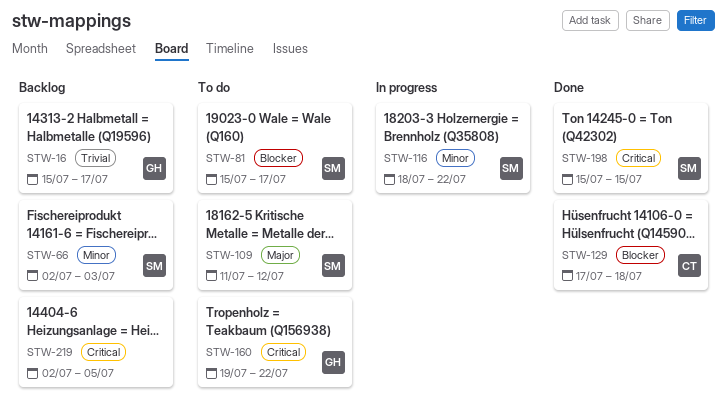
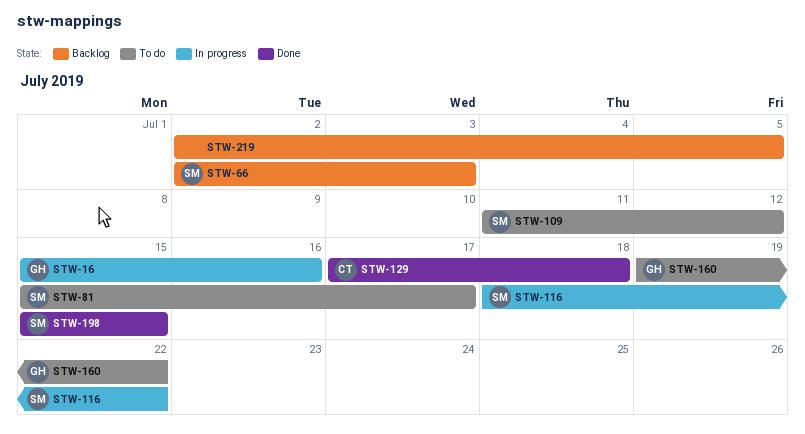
STW-16, status: Backlog -> In progress
STW-16, due: Jul 17 -> Jul 16

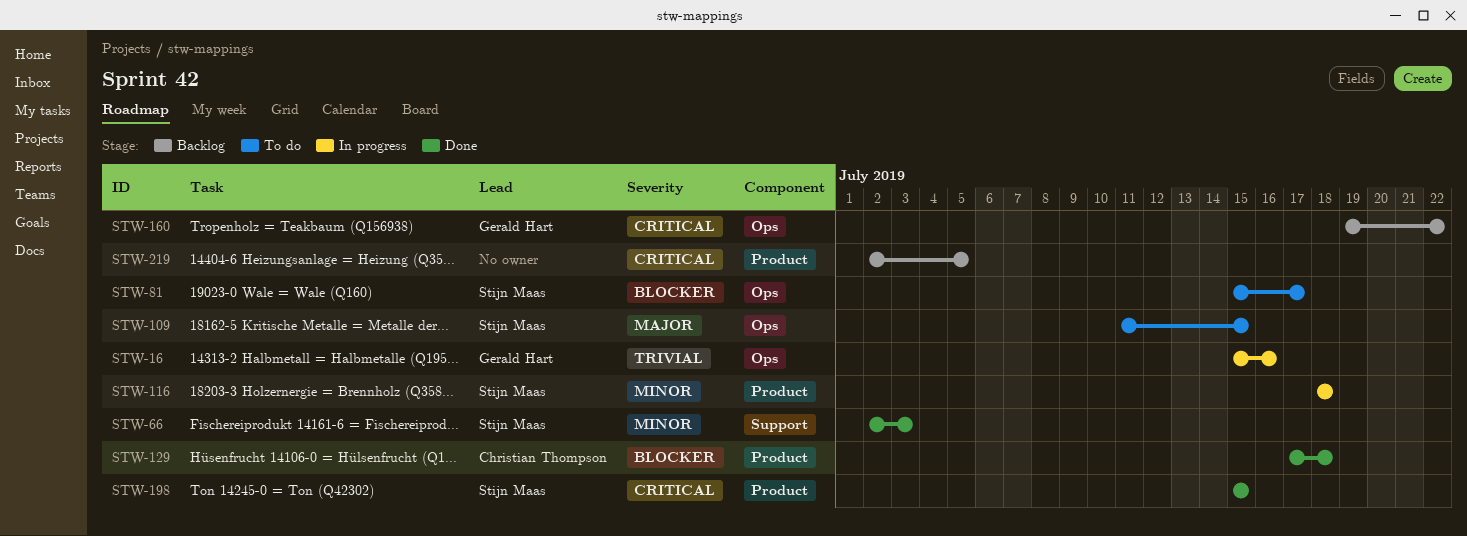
STW-66, status: Backlog -> Done
STW-109, due: Jul 12 -> Jul 15
STW-116, due: Jul 22 -> Jul 18
STW-160, status: To do -> Backlog

